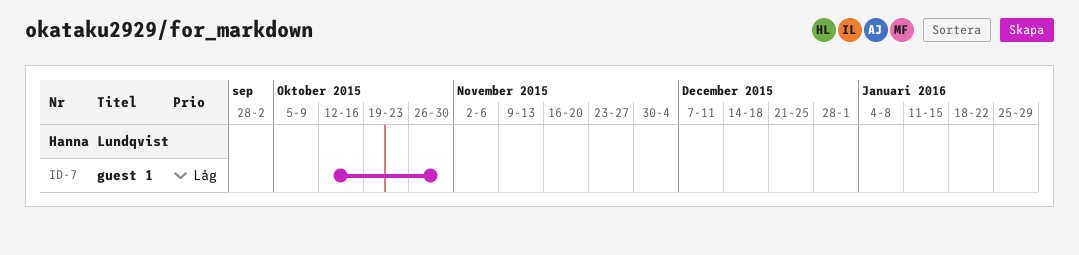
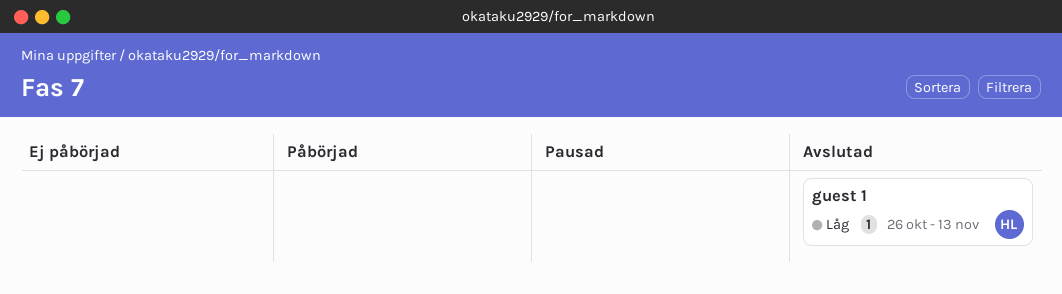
guest 1, start: Oct 12 -> Oct 26
guest 1, due: Oct 30 -> Nov 13

